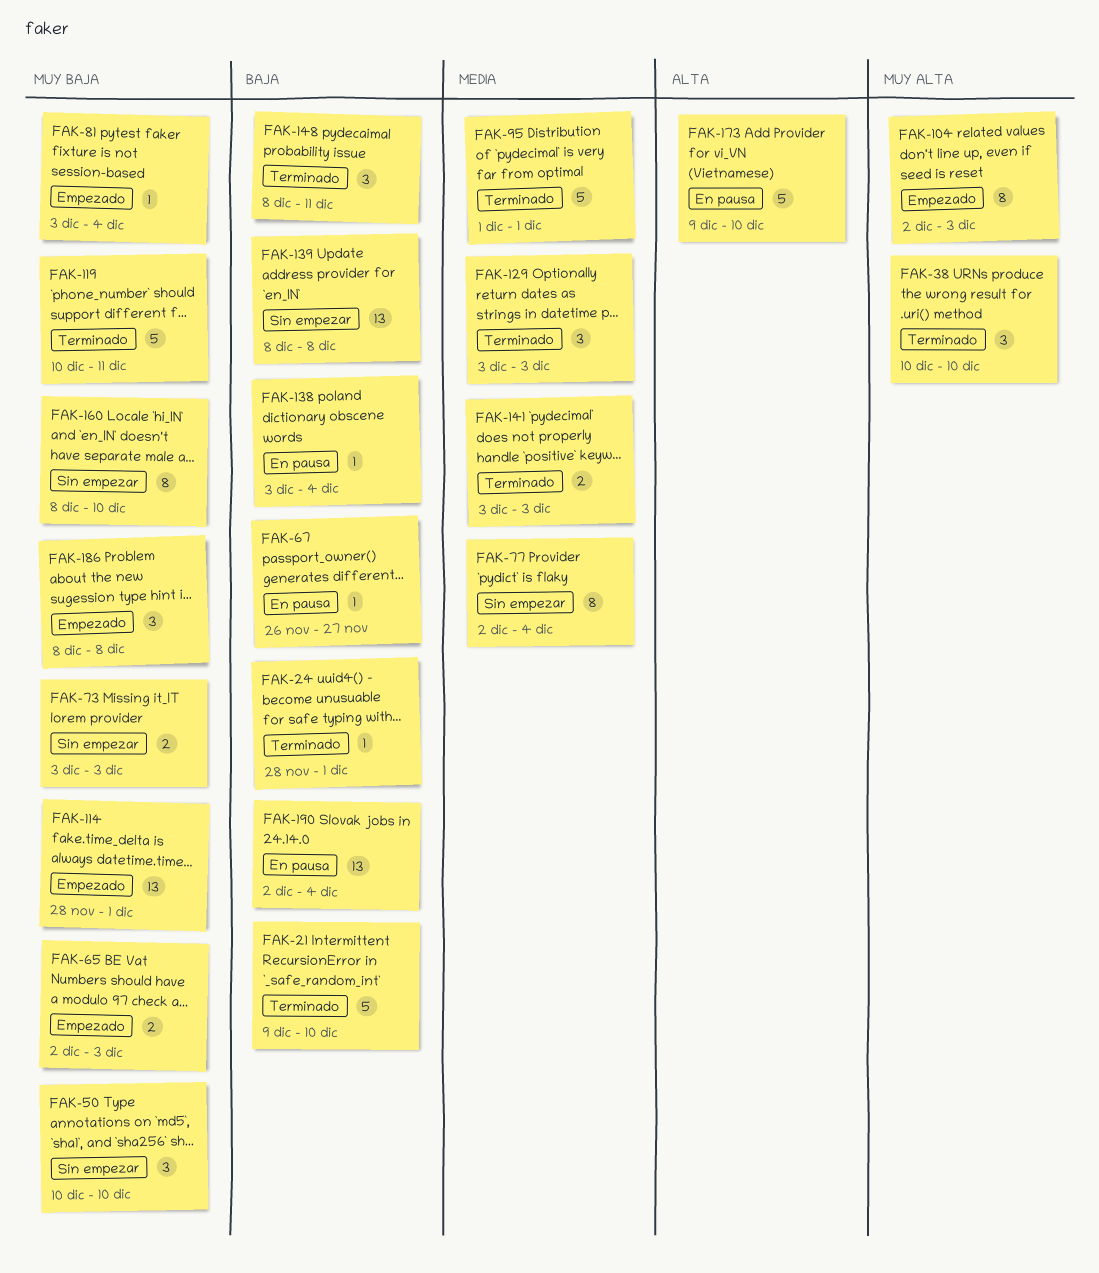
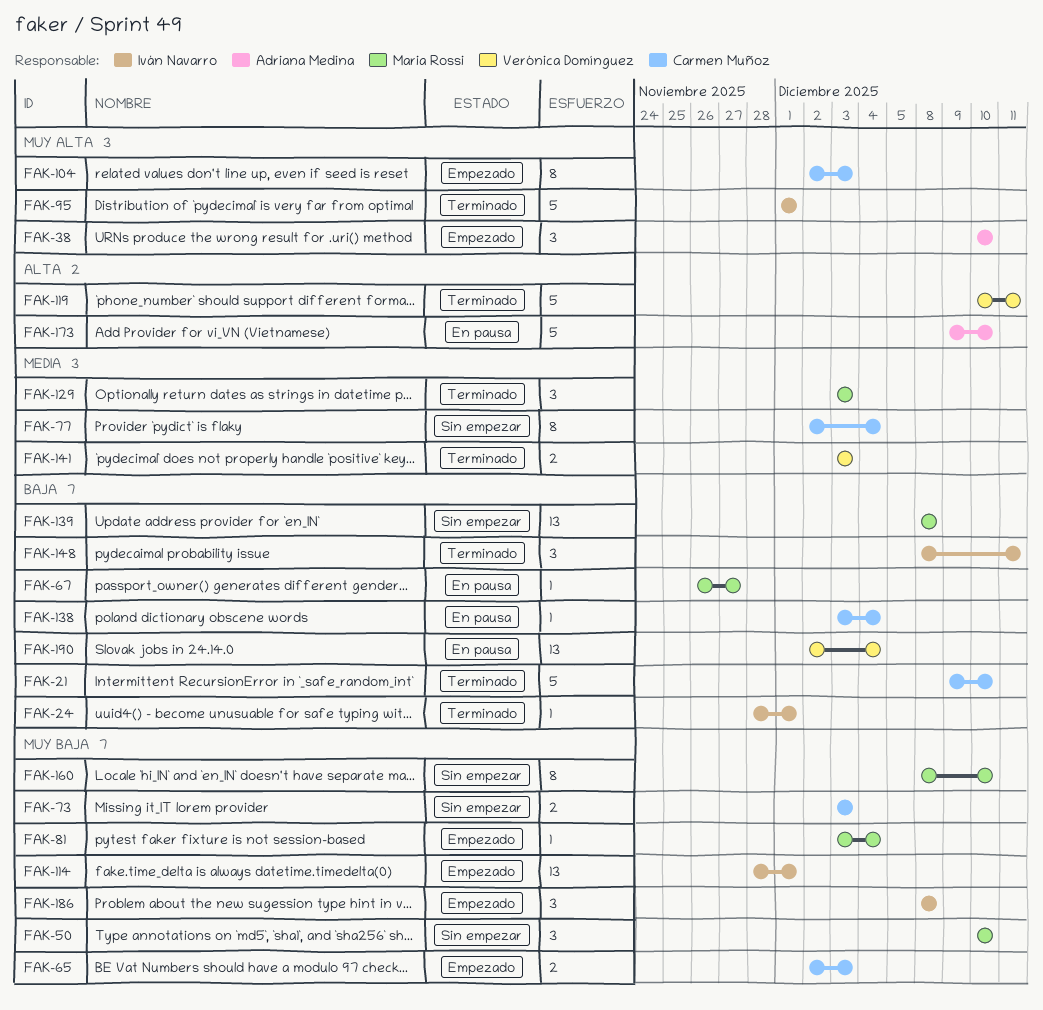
FAK-38, status: Terminado -> Empezado
FAK-95, priority: Media -> Muy alta
FAK-119, priority: Muy baja -> Alta

